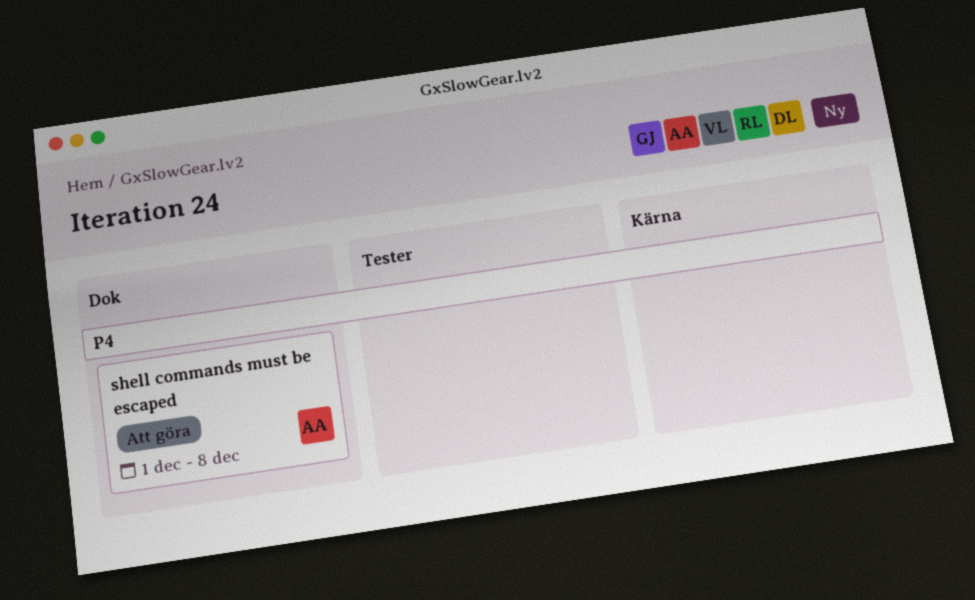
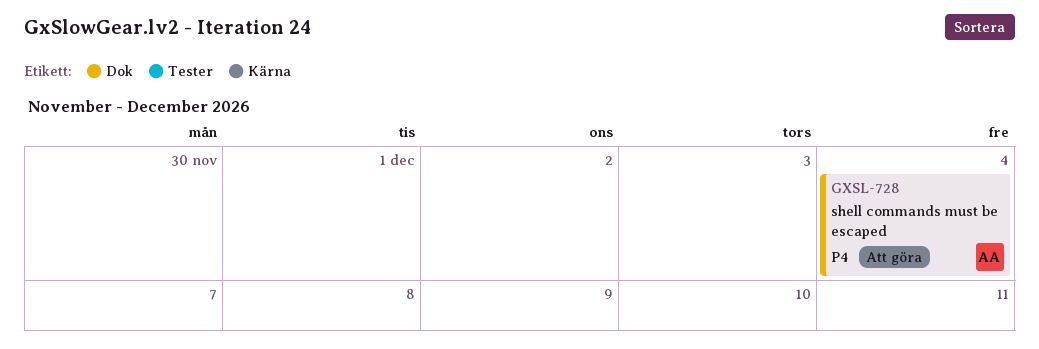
shell commands must be escaped, due: Dec 8 -> Dec 4

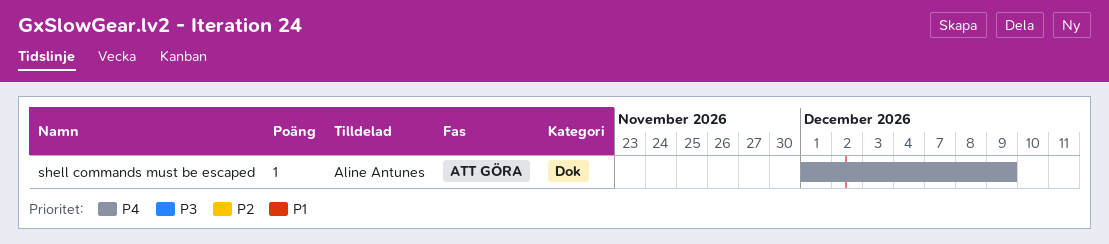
shell commands must be escaped, due: Dec 4 -> Dec 9

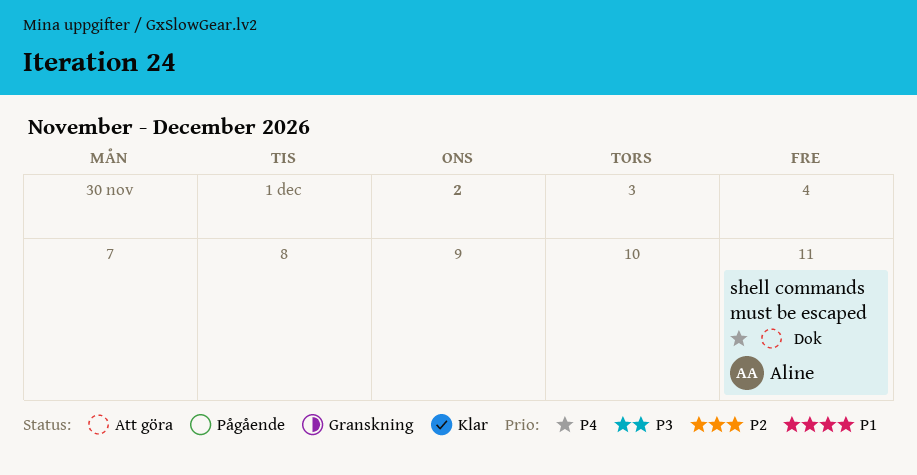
shell commands must be escaped, due: Dec 9 -> Dec 11

